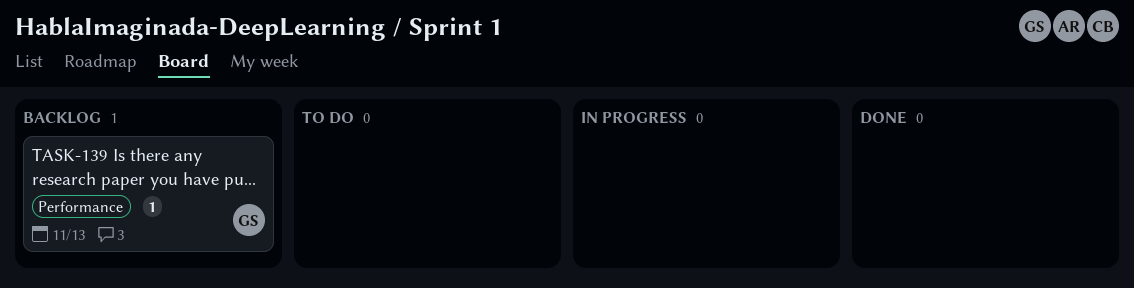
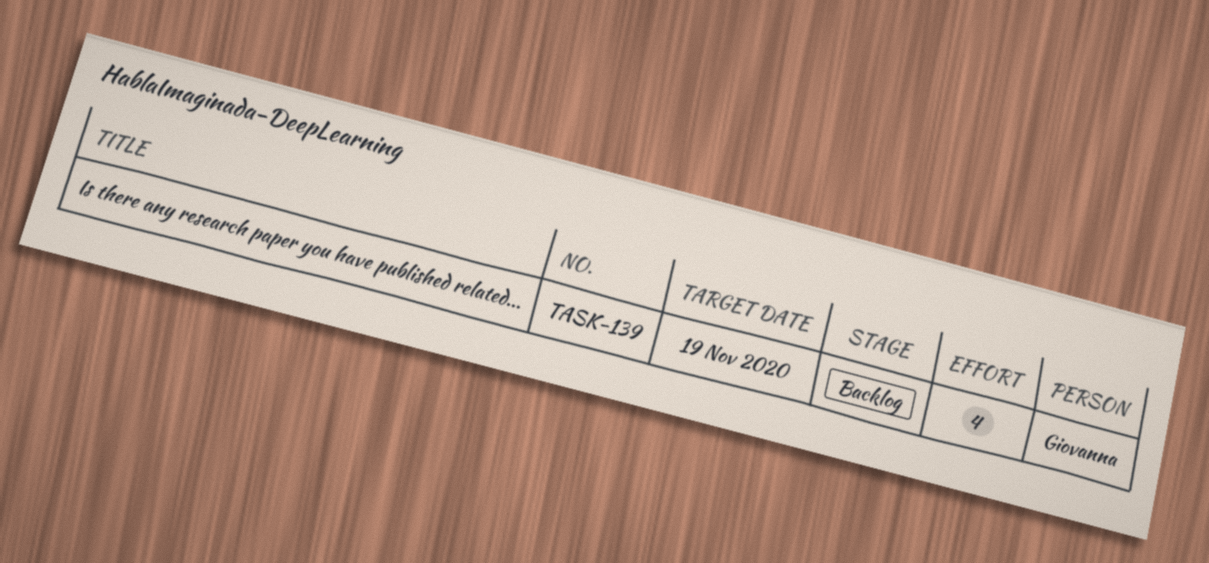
TASK-139, estimate: 1 -> 4
TASK-139, due: Nov 13 -> Nov 19

